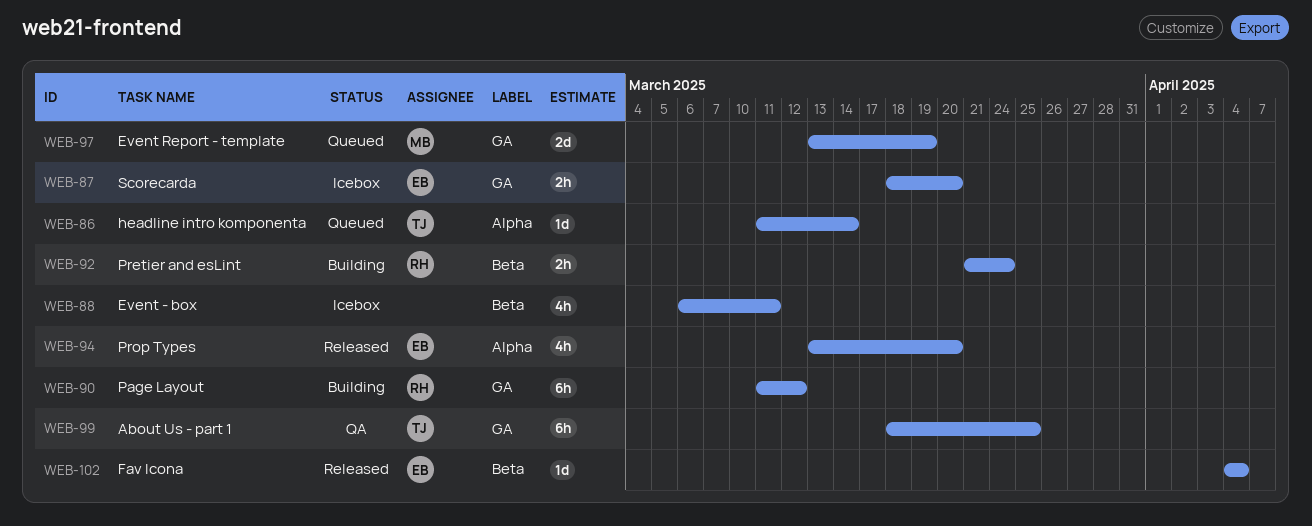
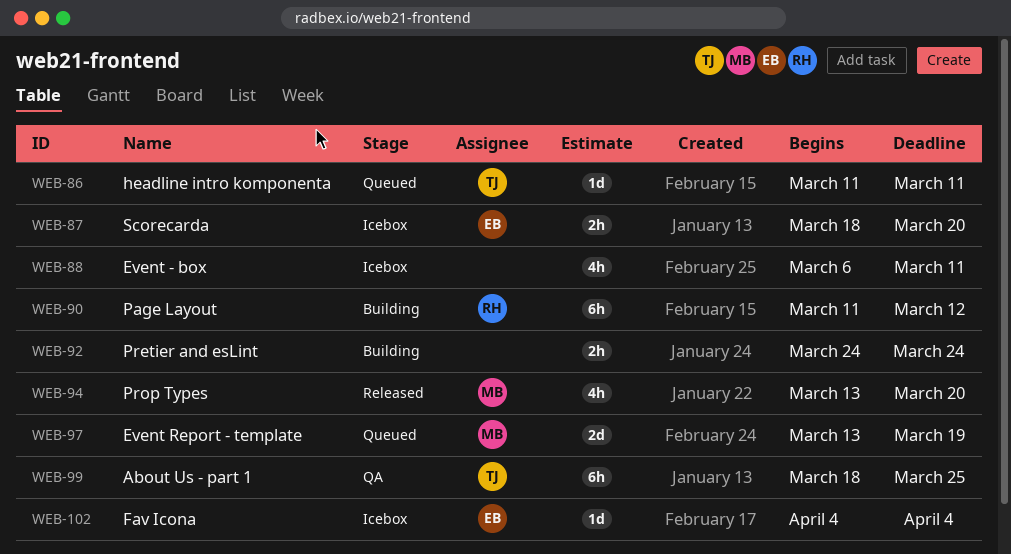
WEB-86, due: Mar 14 -> Mar 11
WEB-92, owner: RH -> none
WEB-92, start: Mar 21 -> Mar 24
WEB-94, owner: EB -> MB
WEB-102, status: Released -> Icebox

